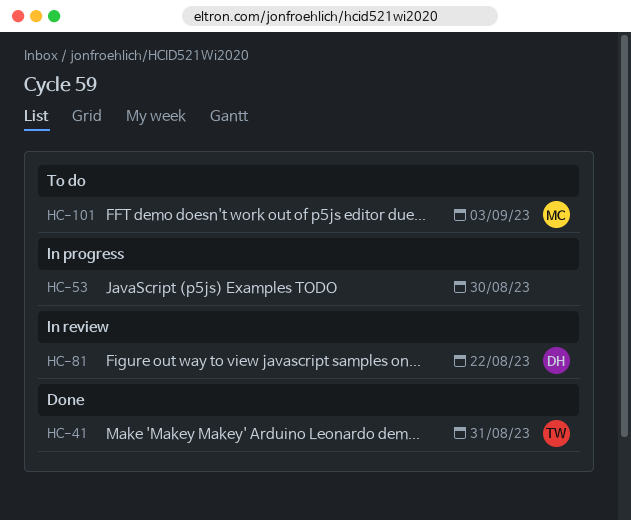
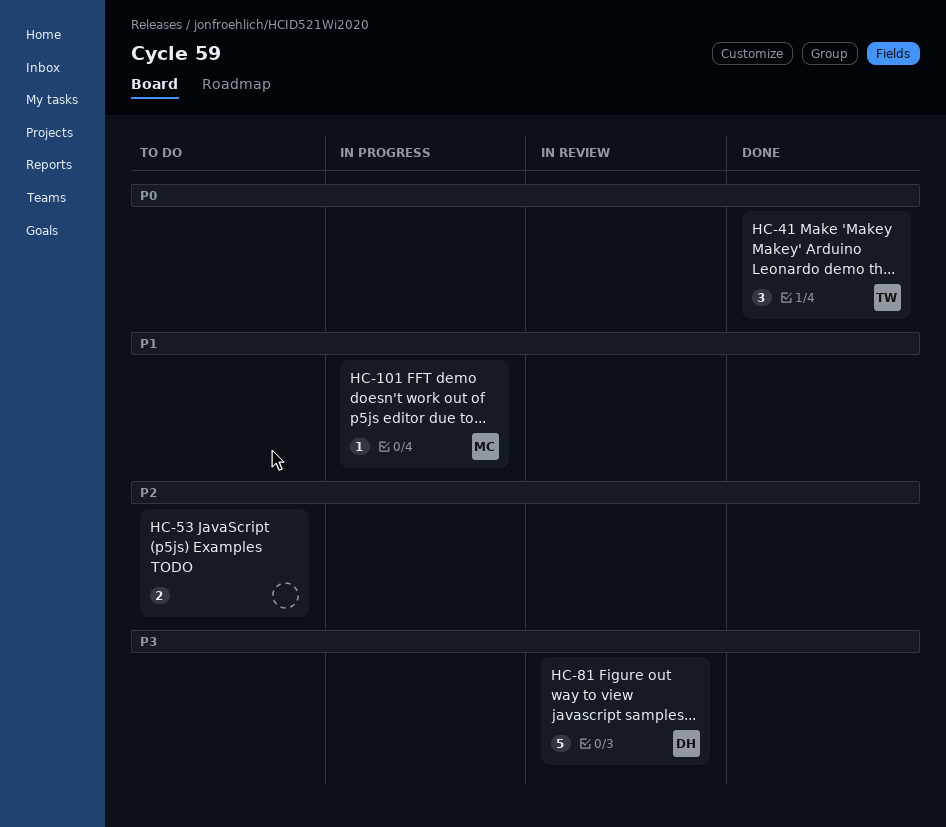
HC-53, status: In progress -> To do
HC-101, status: To do -> In progress

